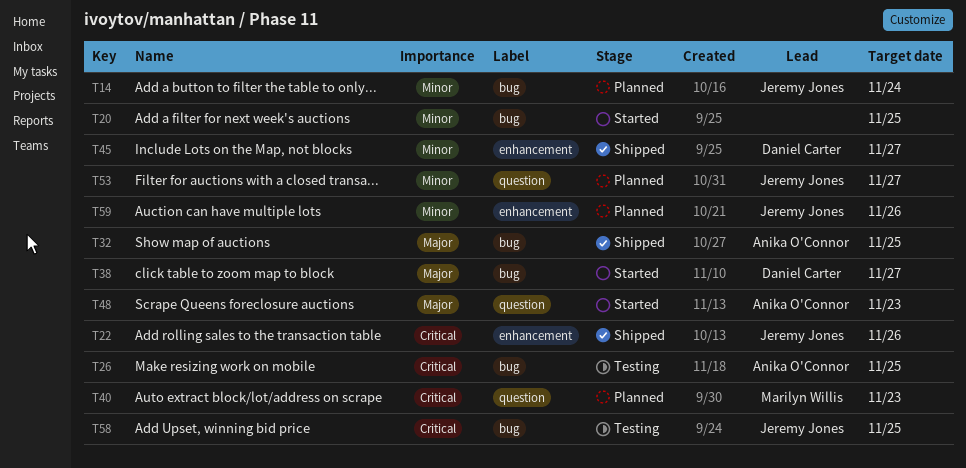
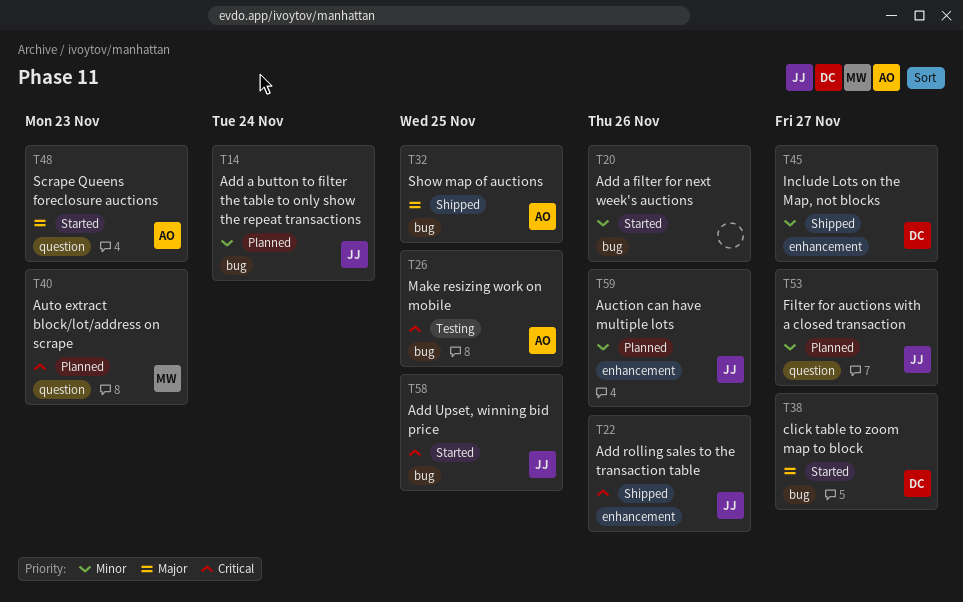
T20, due: Nov 25 -> Nov 26
T58, status: Testing -> Started

